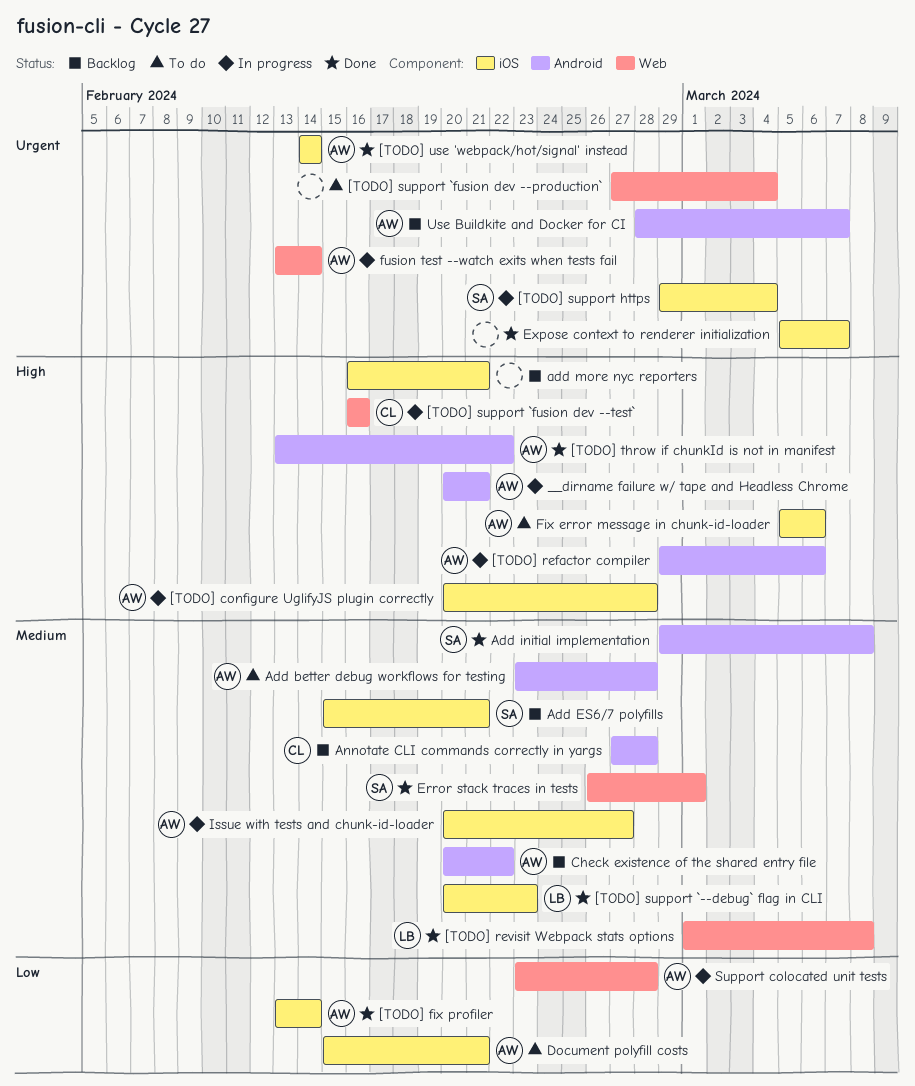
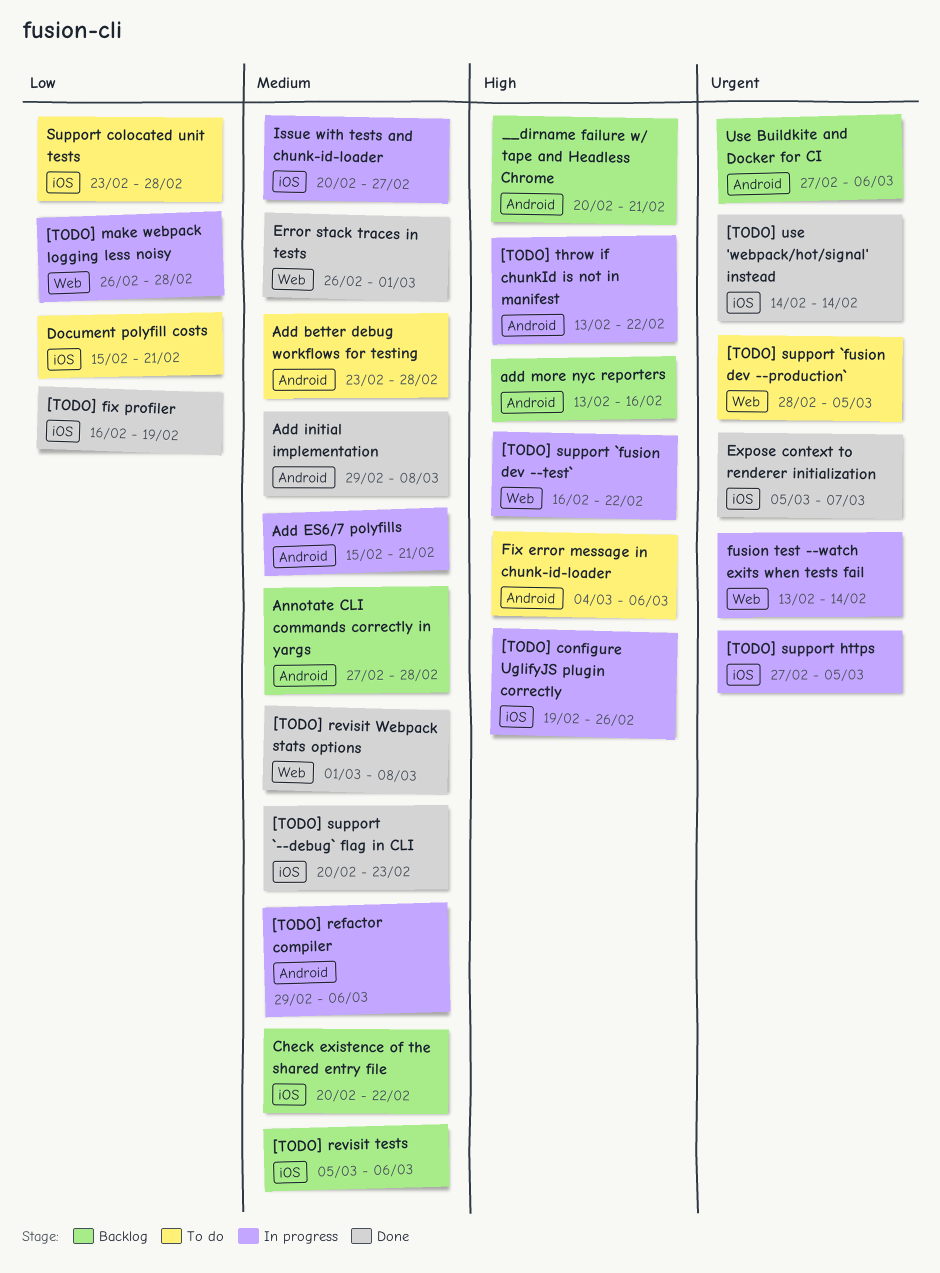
[TODO] configure UglifyJS plugin correctly, start: Feb 20 -> Feb 19
[TODO] configure UglifyJS plugin correctly, due: Feb 28 -> Feb 26
[TODO] fix profiler, start: Feb 13 -> Feb 16
[TODO] fix profiler, due: Feb 14 -> Feb 19
[TODO] make webpack logging less noisy: none -> present
[TODO] refactor compiler, priority: High -> Medium
[TODO] revisit tests: none -> present
[TODO] support `fusion dev --production`, start: Feb 27 -> Feb 28
[TODO] support `fusion dev --production`, due: Mar 4 -> Mar 5
[TODO] support `fusion dev --test`, due: Feb 16 -> Feb 22
[TODO] support https, start: Feb 29 -> Feb 27
[TODO] support https, due: Mar 4 -> Mar 5
[TODO] throw if chunkId is not in manifest, status: Done -> In progress
__dirname failure w/ tape and Headless Chrome, status: In progress -> Backlog
Add ES6/7 polyfills, status: Backlog -> In progress
Add ES6/7 polyfills, label: iOS -> Android
add more nyc reporters, label: iOS -> Android
add more nyc reporters, start: Feb 16 -> Feb 13
add more nyc reporters, due: Feb 21 -> Feb 16
Check existence of the shared entry file, label: Android -> iOS
Fix error message in chunk-id-loader, label: iOS -> Android
Fix error message in chunk-id-loader, start: Mar 5 -> Mar 4
Support colocated unit tests, status: In progress -> To do
Support colocated unit tests, label: Web -> iOS
Use Buildkite and Docker for CI, start: Feb 28 -> Feb 27
Use Buildkite and Docker for CI, due: Mar 7 -> Mar 6

